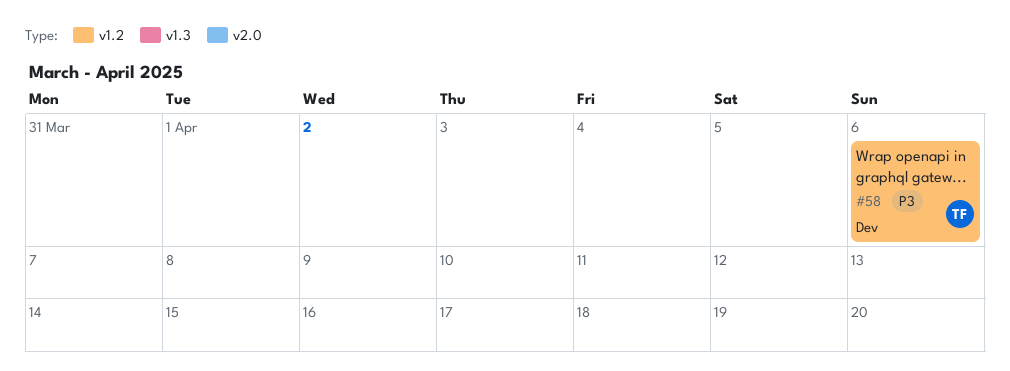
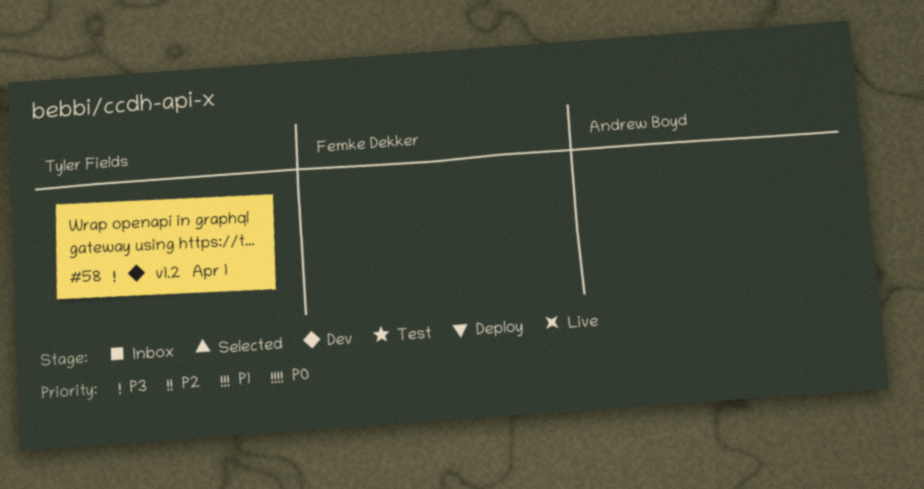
#58, due: Apr 6 -> Apr 1

